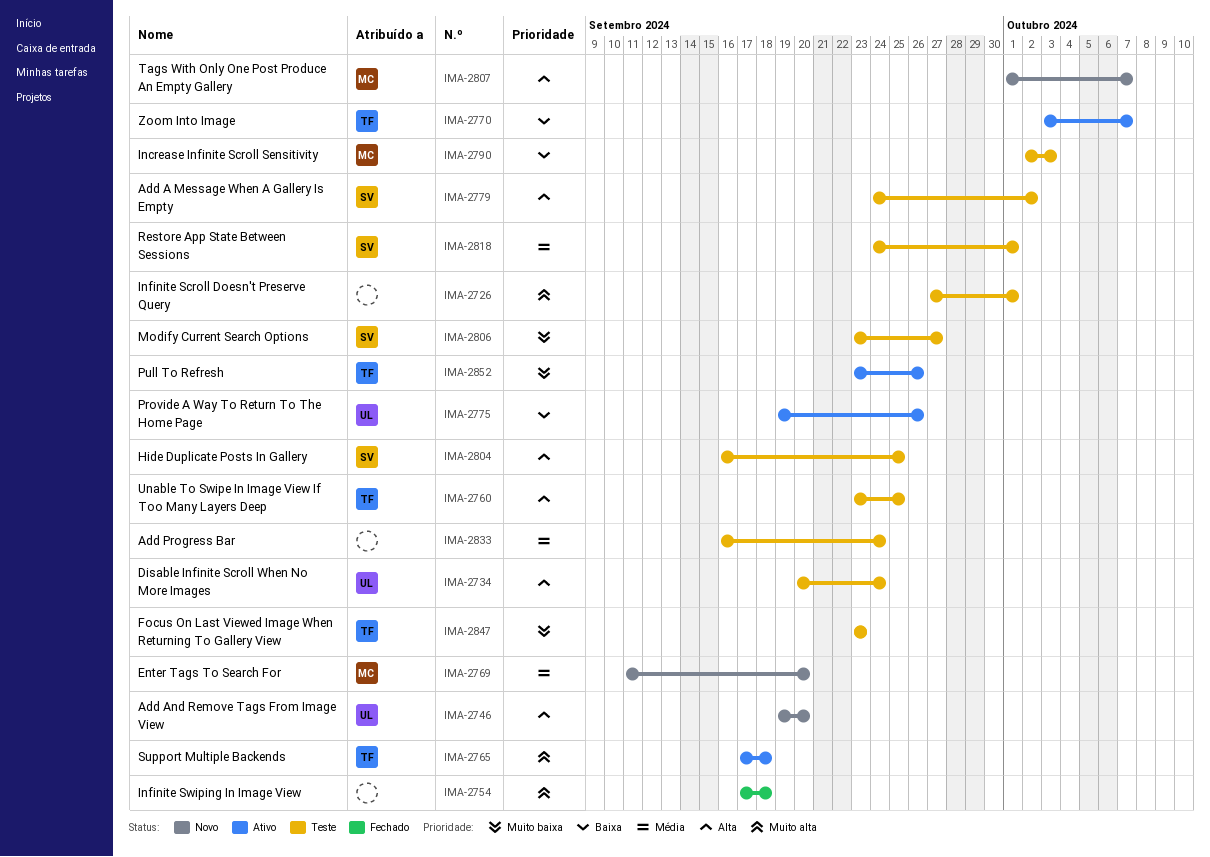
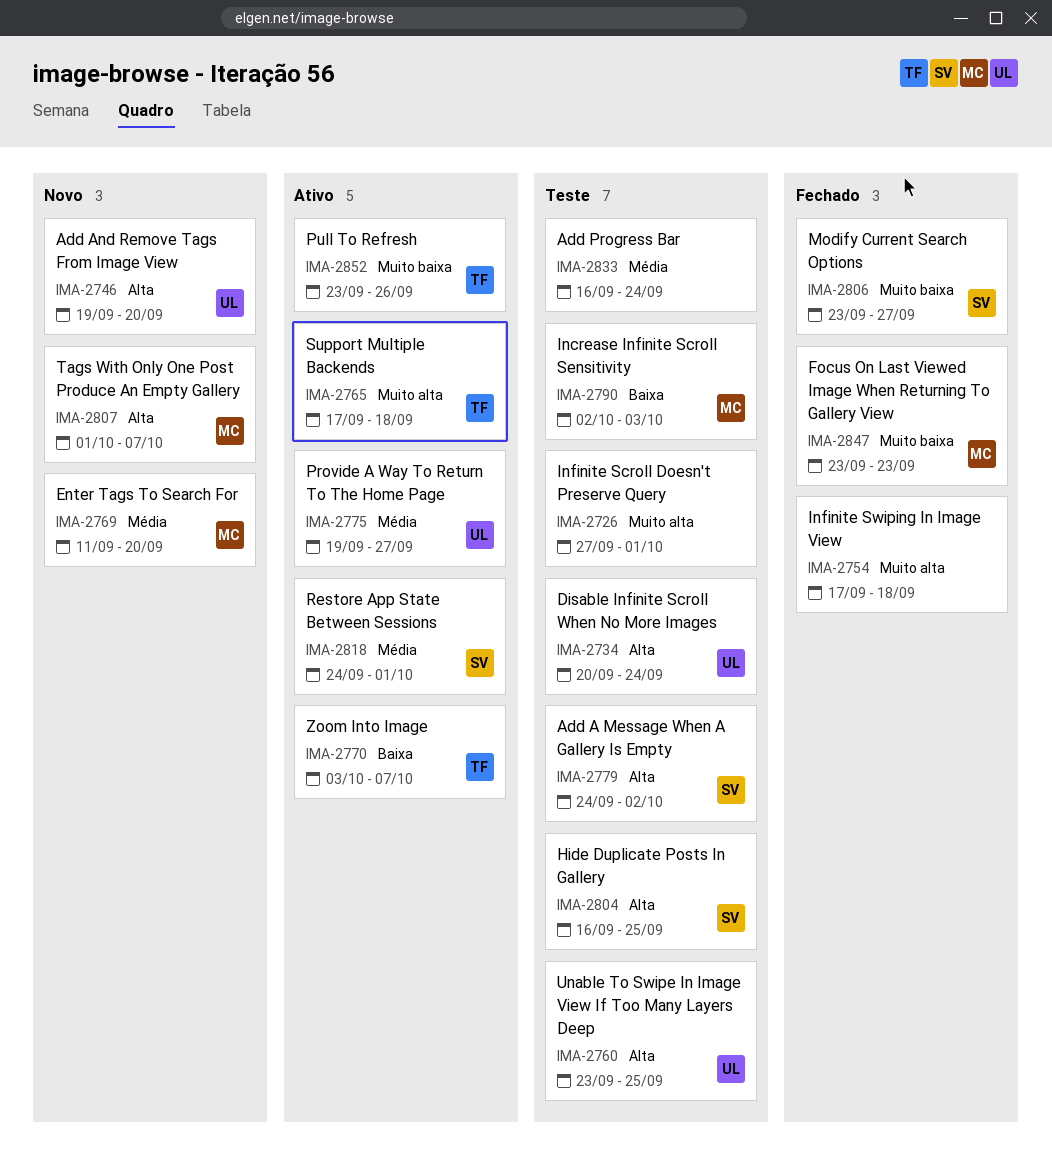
IMA-2760, owner: TF -> UL
IMA-2775, priority: Baixa -> Média
IMA-2775, due: Sep 26 -> Sep 27
IMA-2806, status: Teste -> Fechado
IMA-2818, status: Teste -> Ativo
IMA-2847, status: Teste -> Fechado
IMA-2847, owner: TF -> MC

